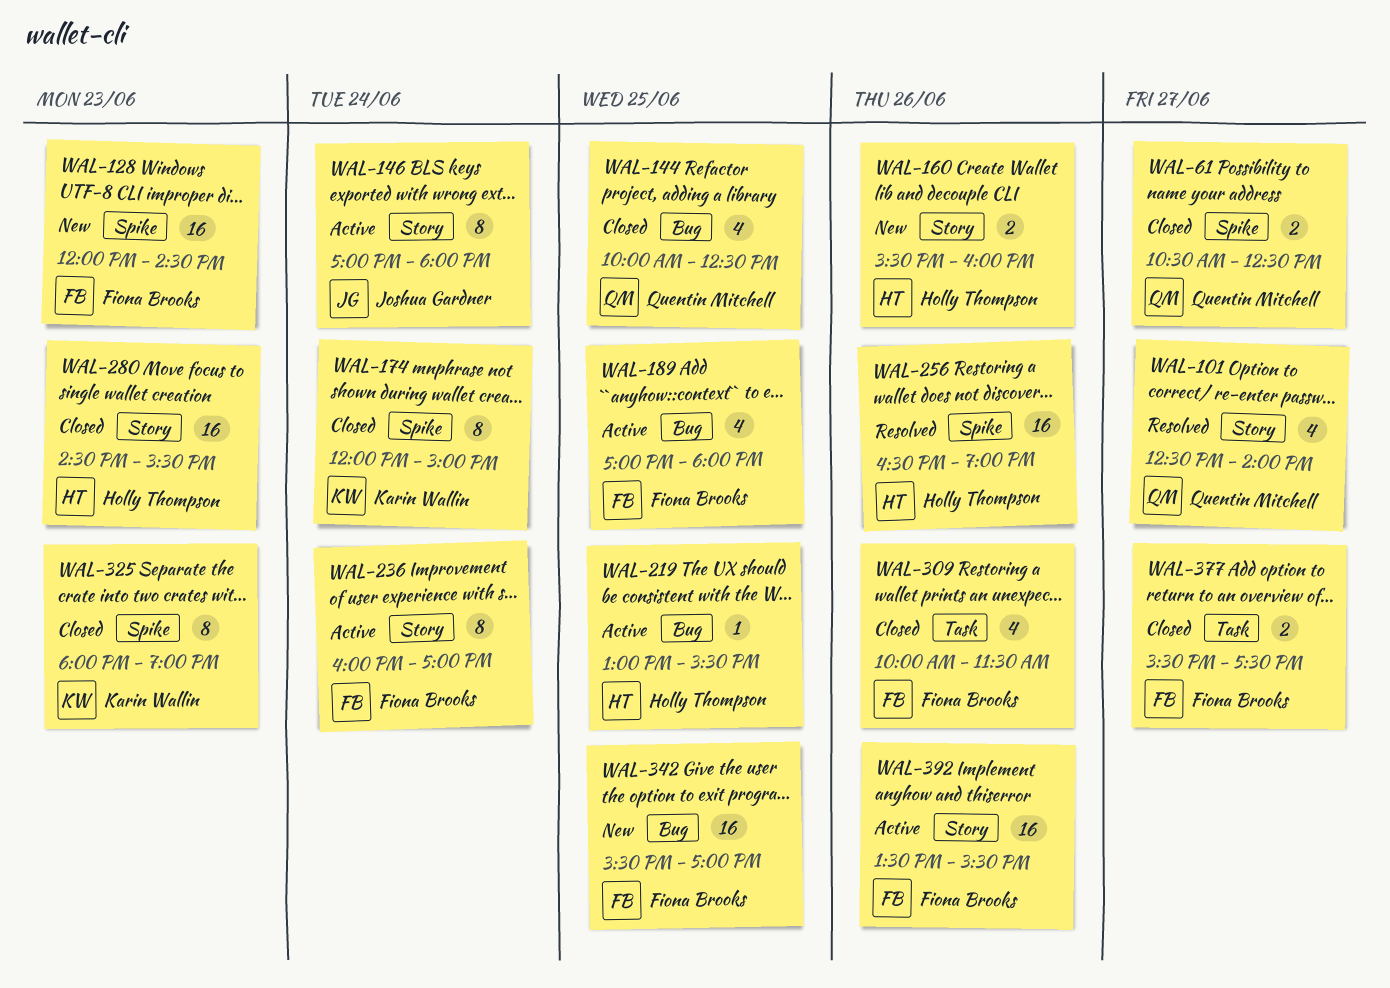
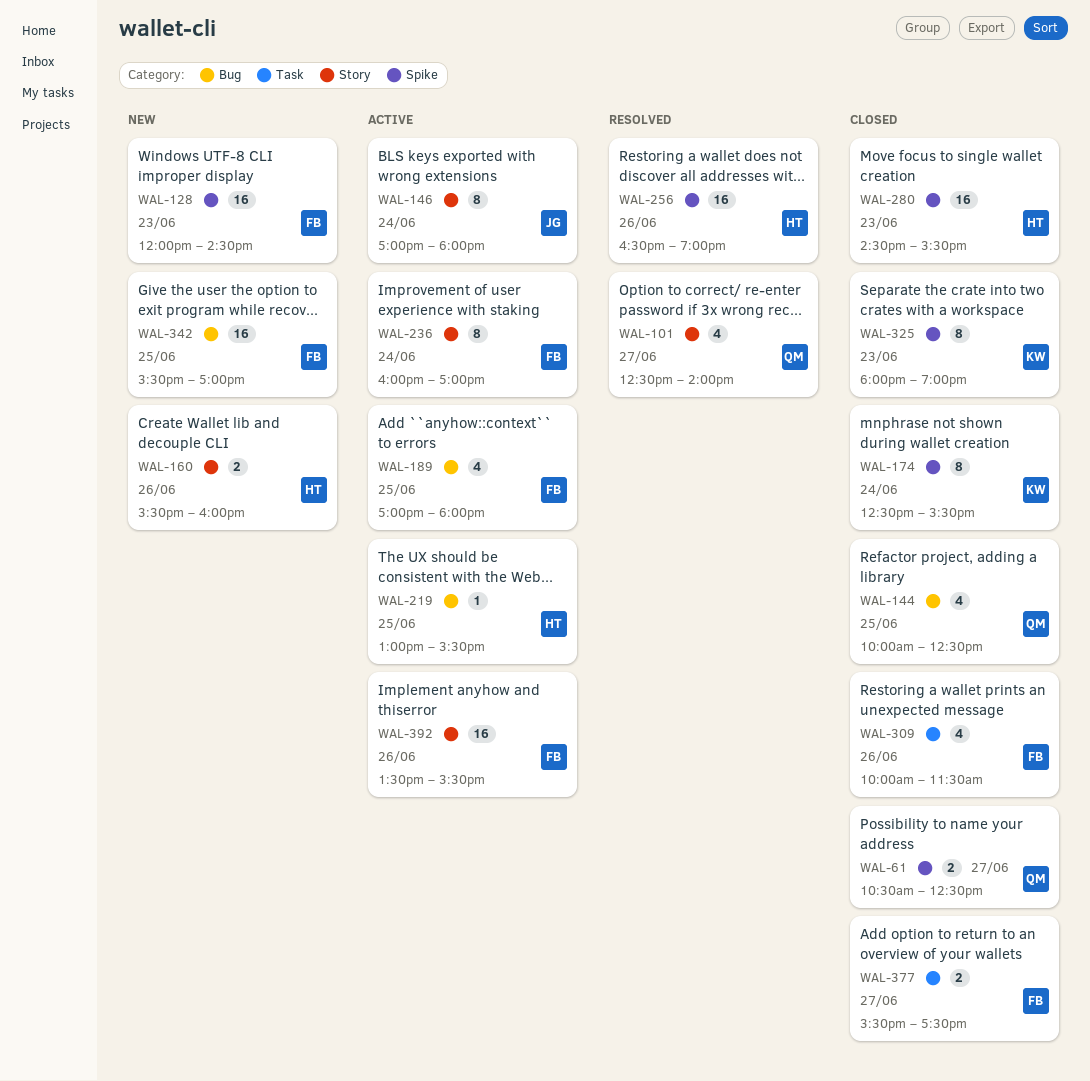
WAL-174, begins: 12:00 -> 12:30
WAL-174, ends: 15:00 -> 15:30
WAL-280, label: Story -> Spike

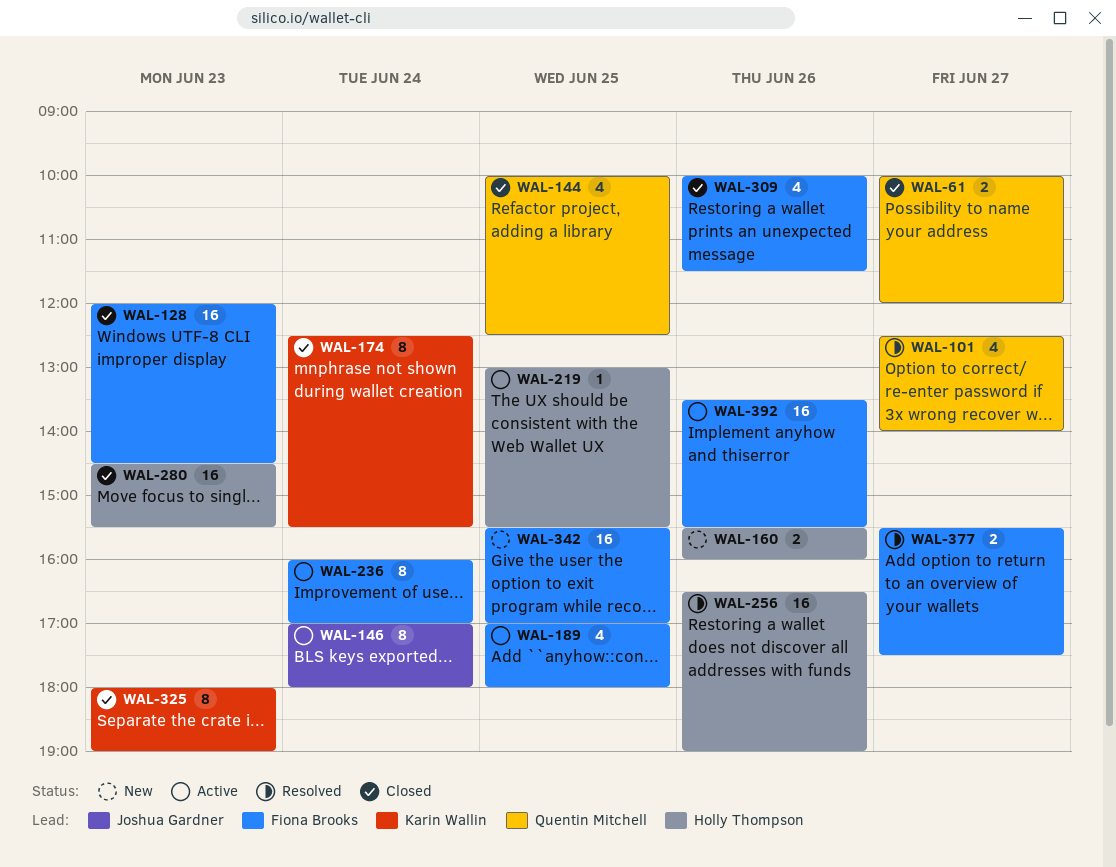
WAL-61, begins: 10:30 -> 10:00
WAL-61, ends: 12:30 -> 12:00
WAL-128, status: New -> Closed
WAL-377, status: Closed -> Resolved

